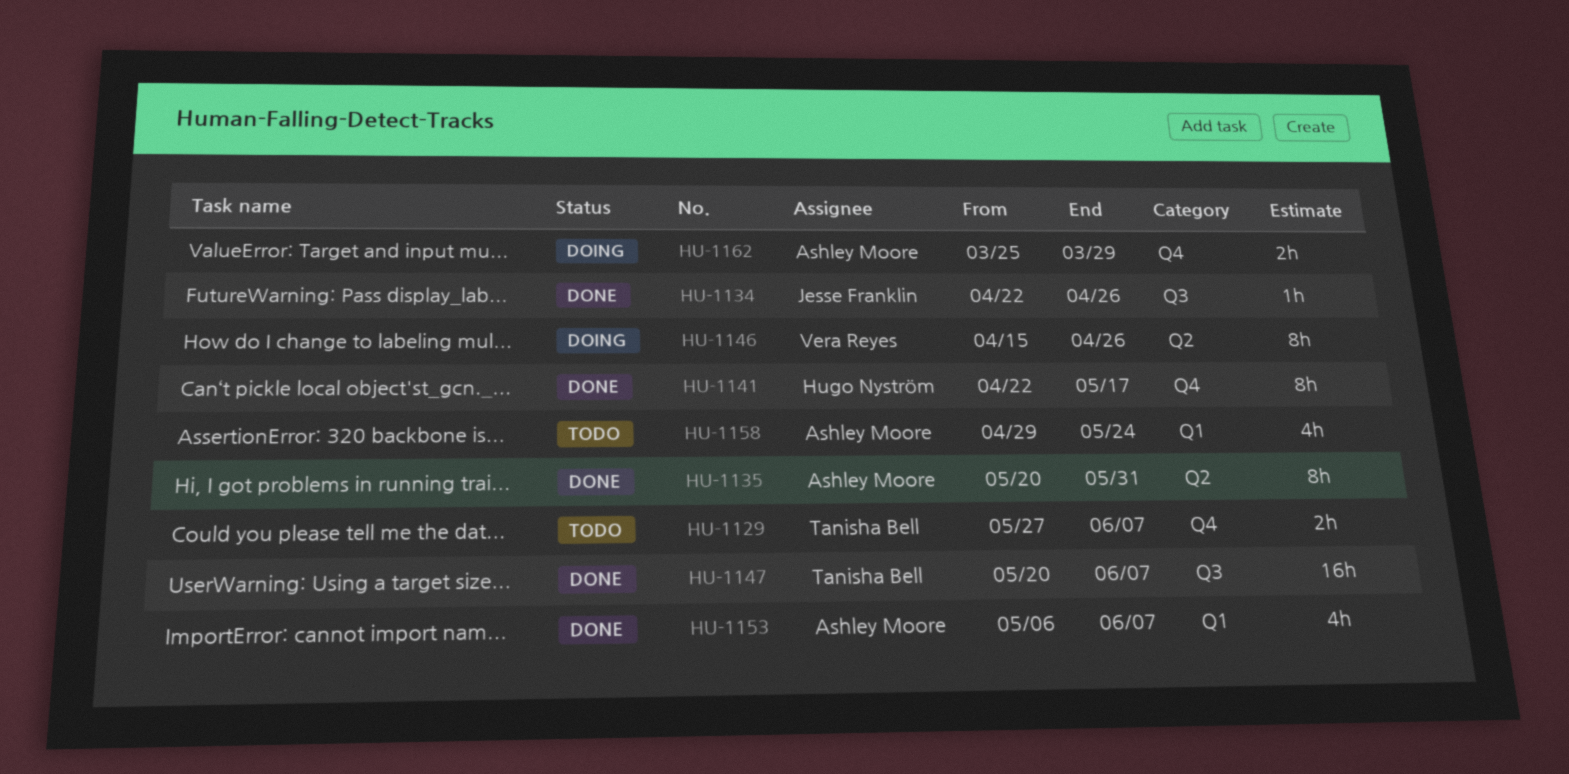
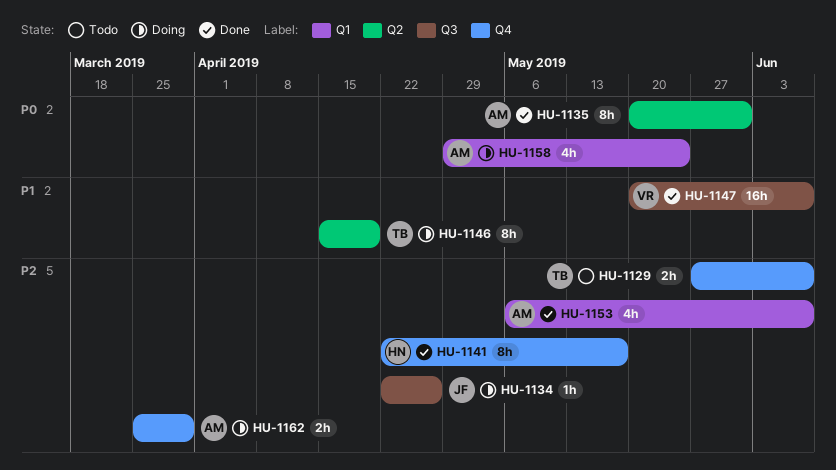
HU-1134, status: Done -> Doing
HU-1146, owner: Vera Reyes -> Tanisha Bell
HU-1146, due: Apr 26 -> Apr 19
HU-1147, owner: Tanisha Bell -> Vera Reyes
HU-1158, status: Todo -> Doing

